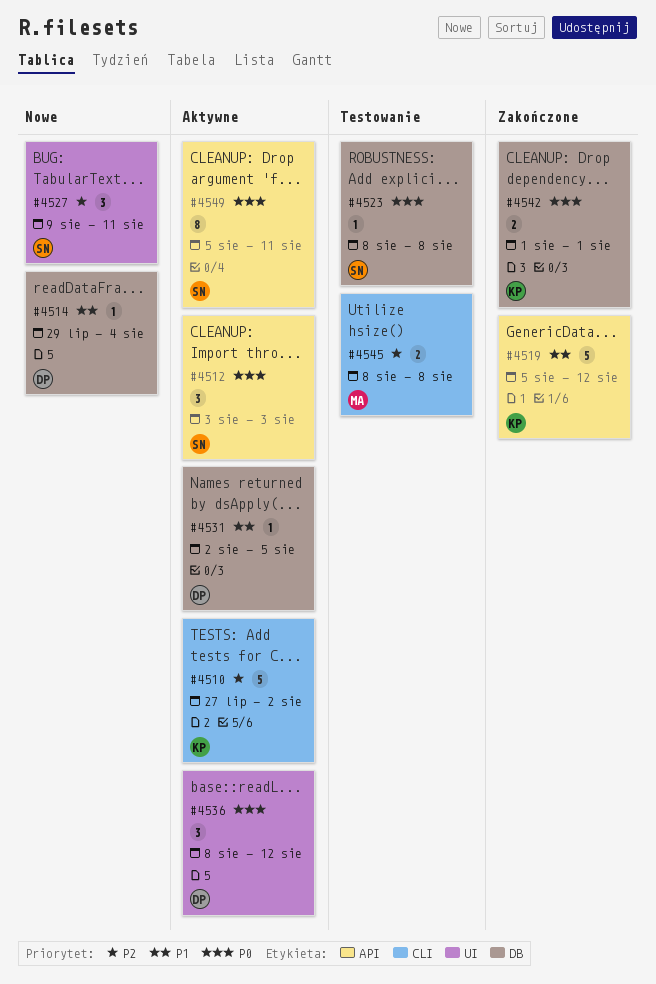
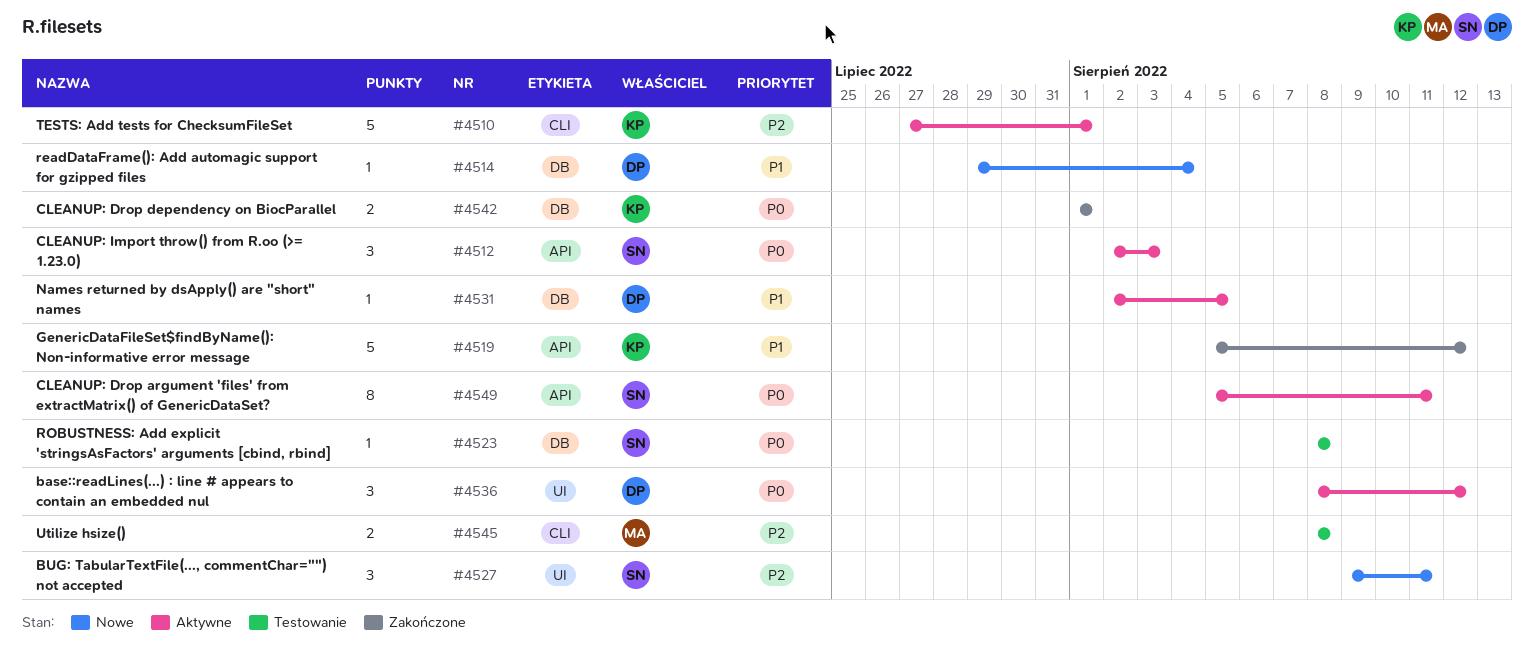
#4510, due: Aug 2 -> Aug 1
#4512, start: Aug 3 -> Aug 2

